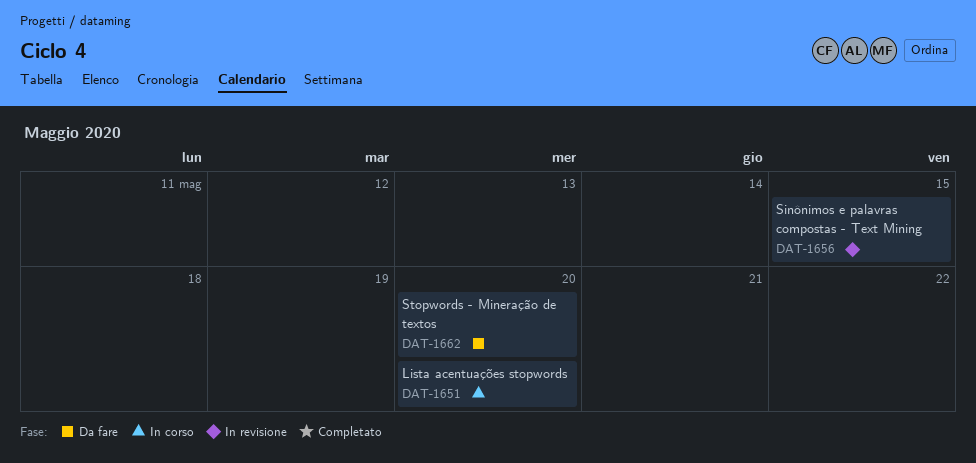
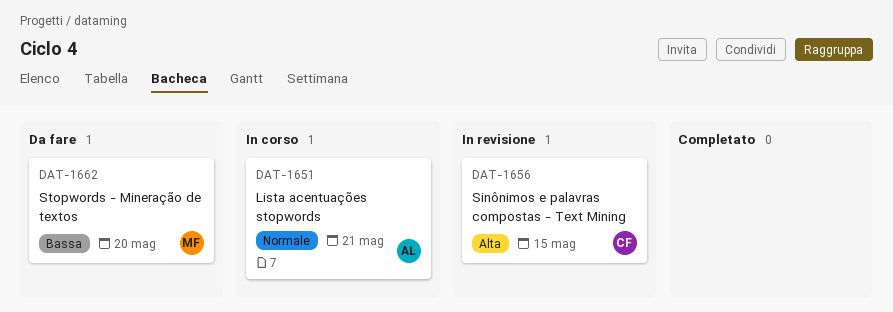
DAT-1651, due: May 20 -> May 21

